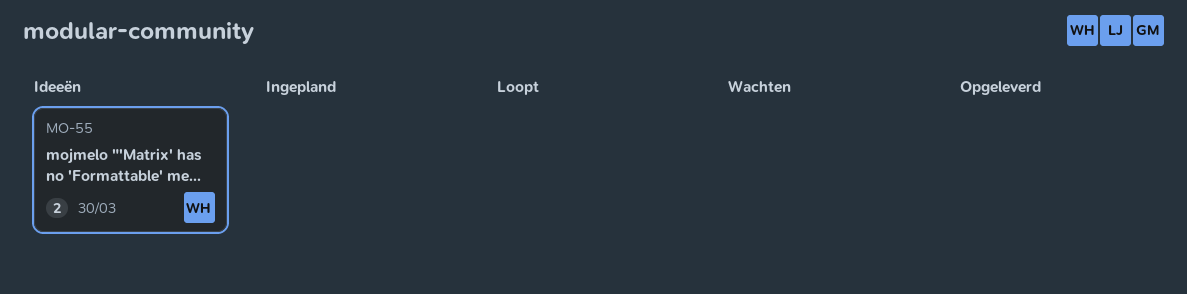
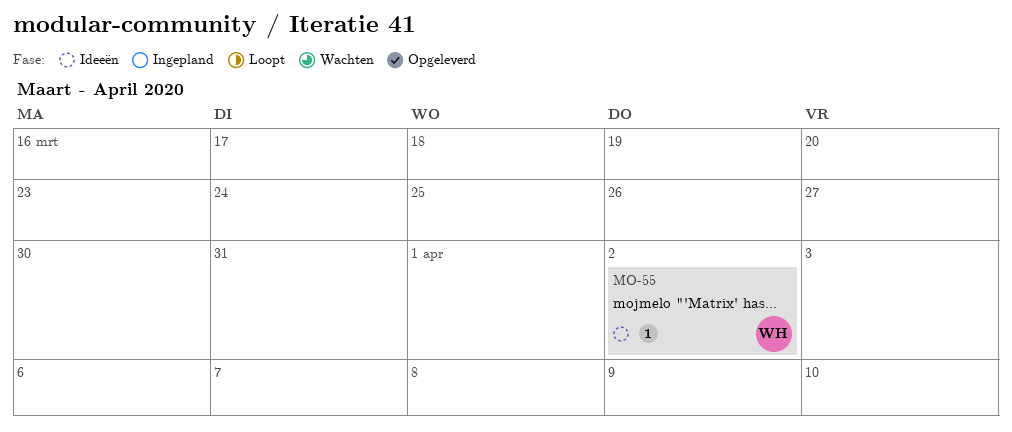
MO-55, estimate: 2 -> 1
MO-55, due: Mar 30 -> Apr 2

